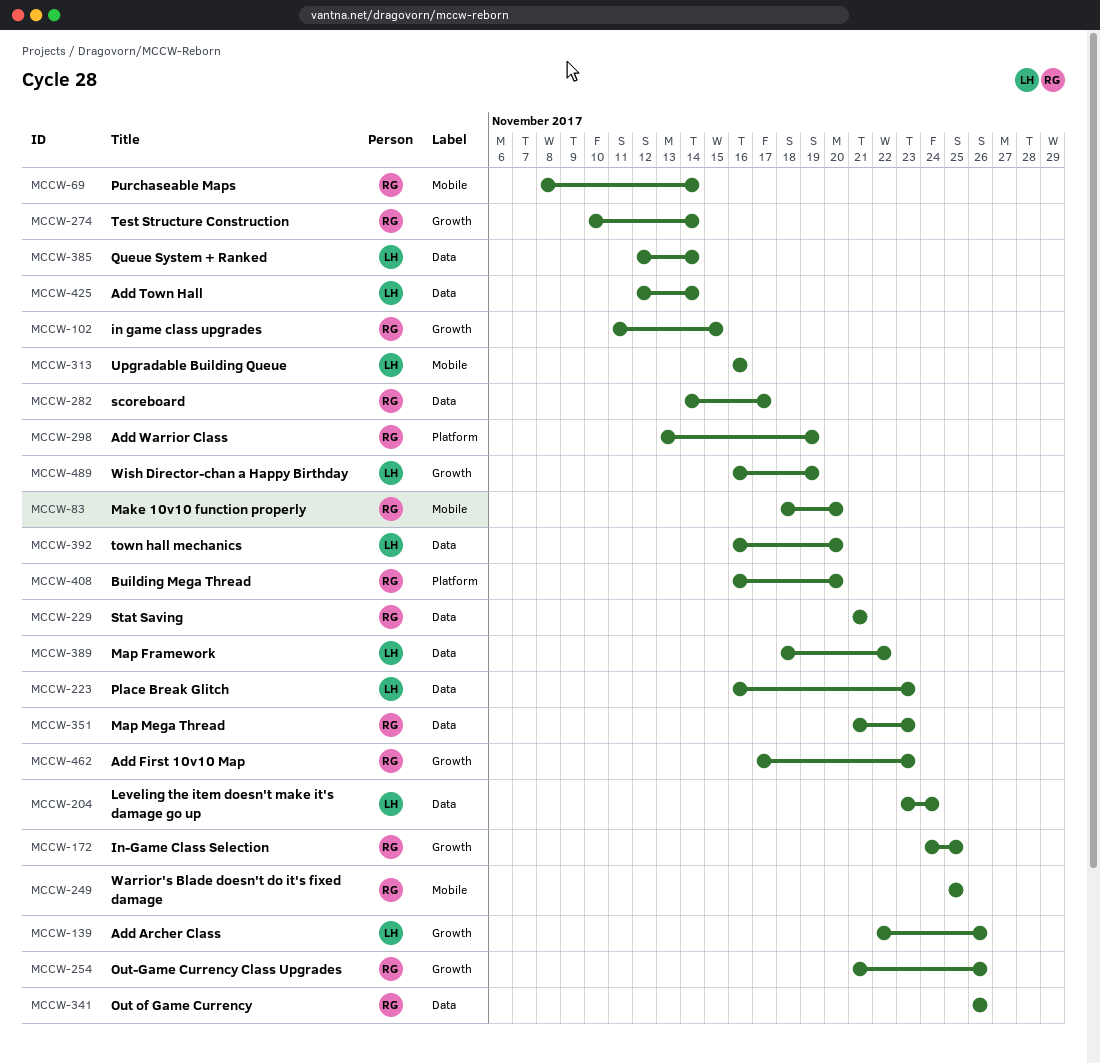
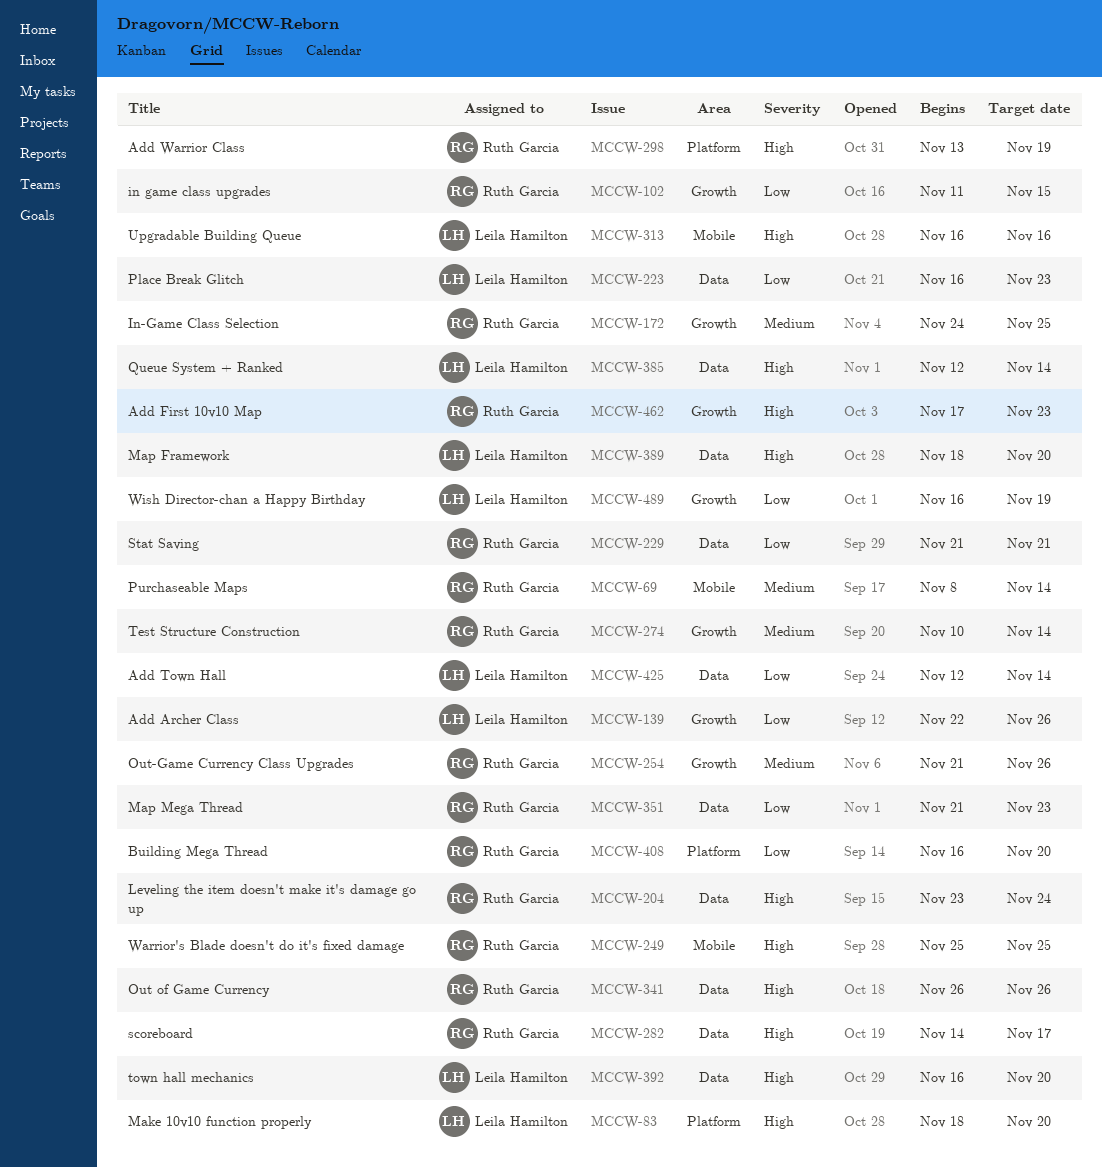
MCCW-83, owner: Ruth Garcia -> Leila Hamilton
MCCW-83, label: Mobile -> Platform
MCCW-204, owner: Leila Hamilton -> Ruth Garcia
MCCW-389, due: Nov 22 -> Nov 20

